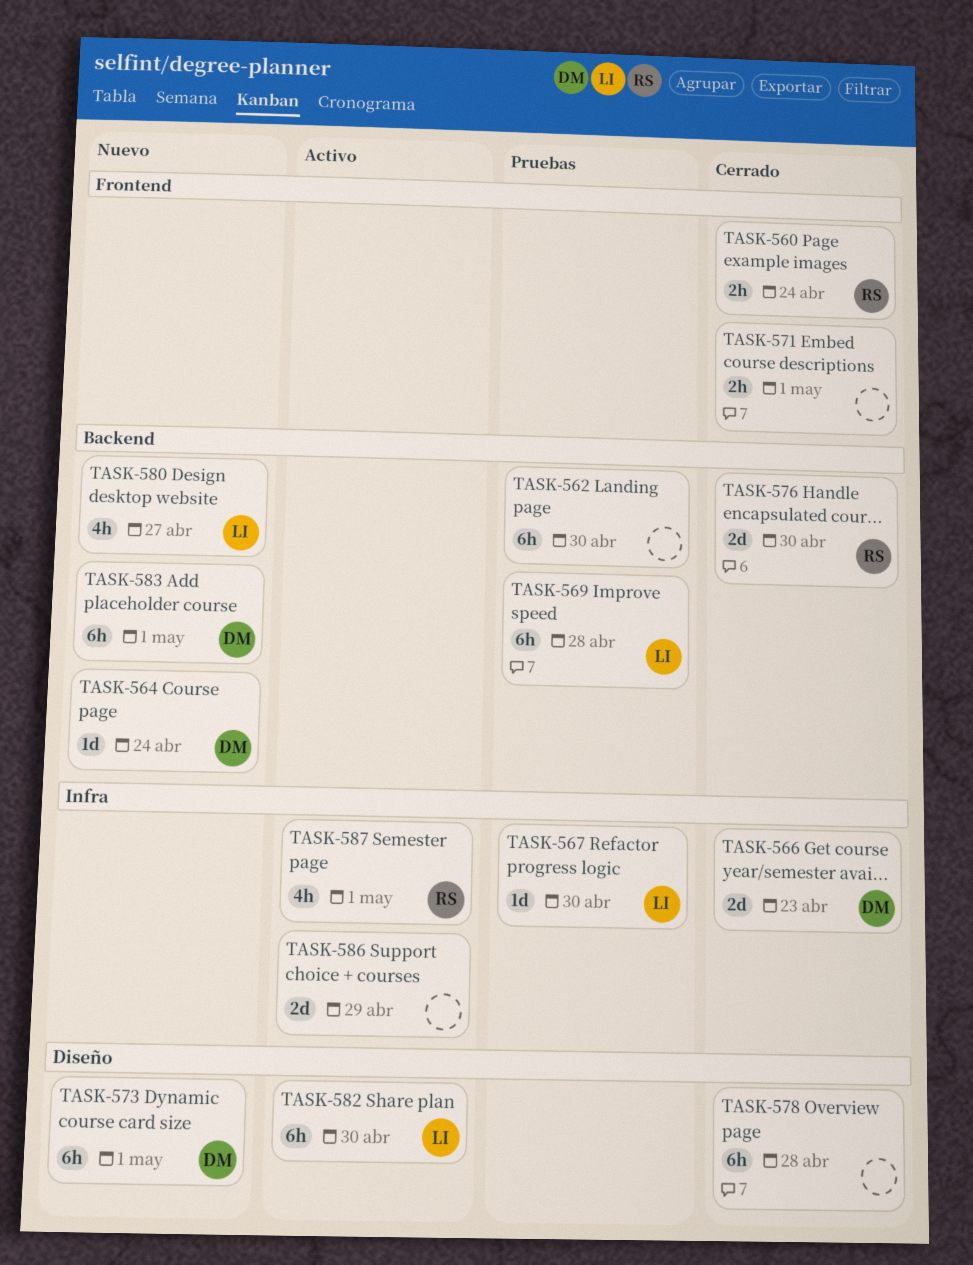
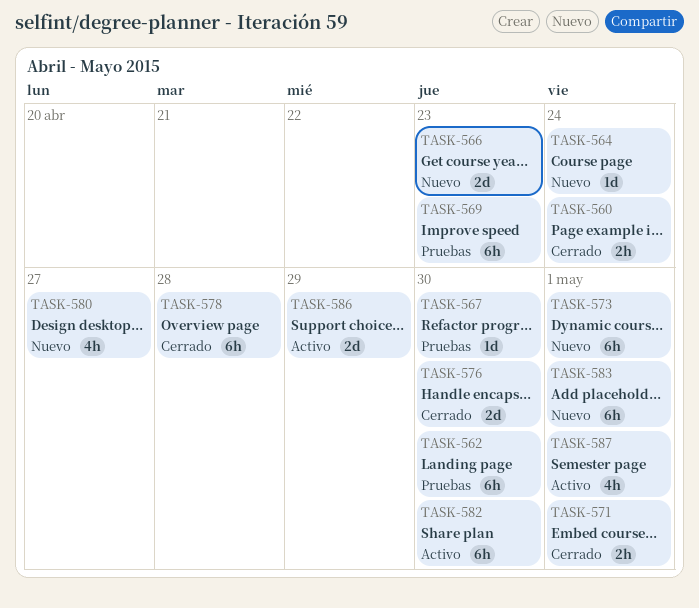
TASK-566, status: Cerrado -> Nuevo
TASK-569, due: Apr 28 -> Apr 23

